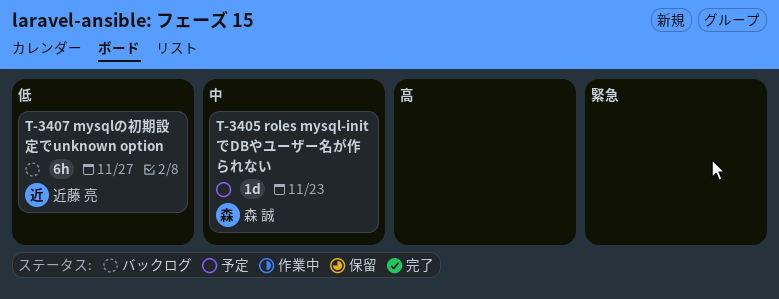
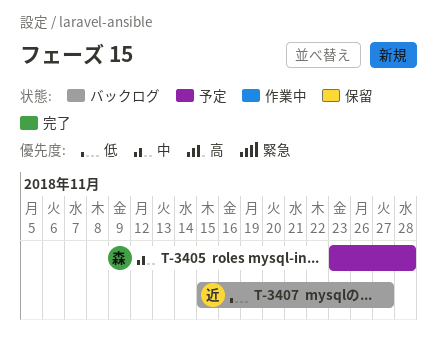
T-3405, due: Nov 23 -> Nov 28

